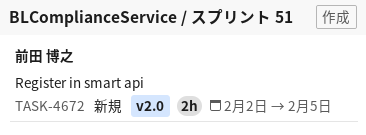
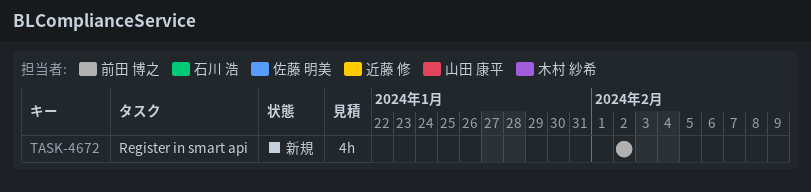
TASK-4672, estimate: 2h -> 4h
TASK-4672, due: Feb 5 -> Feb 2

